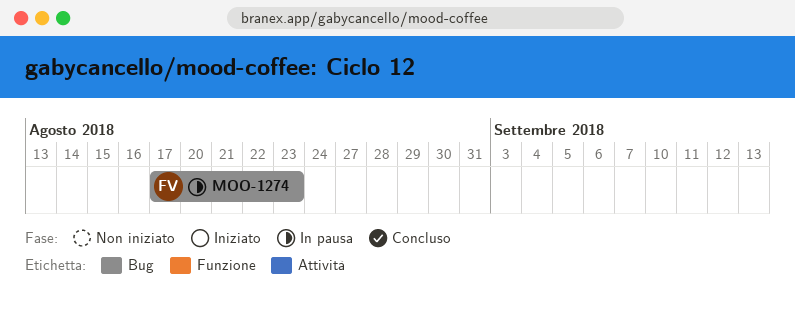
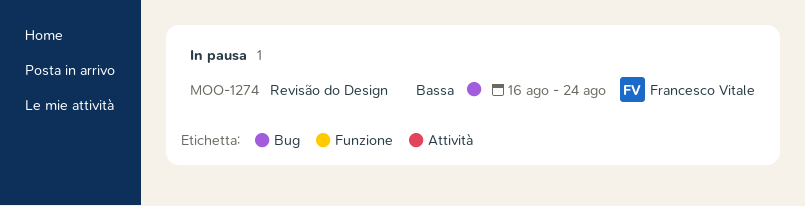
MOO-1274, start: Aug 17 -> Aug 16
MOO-1274, due: Aug 23 -> Aug 24

